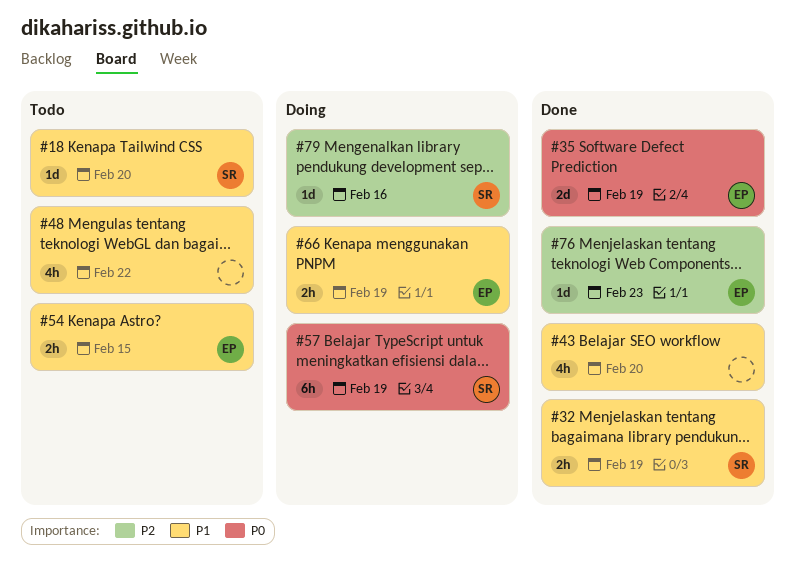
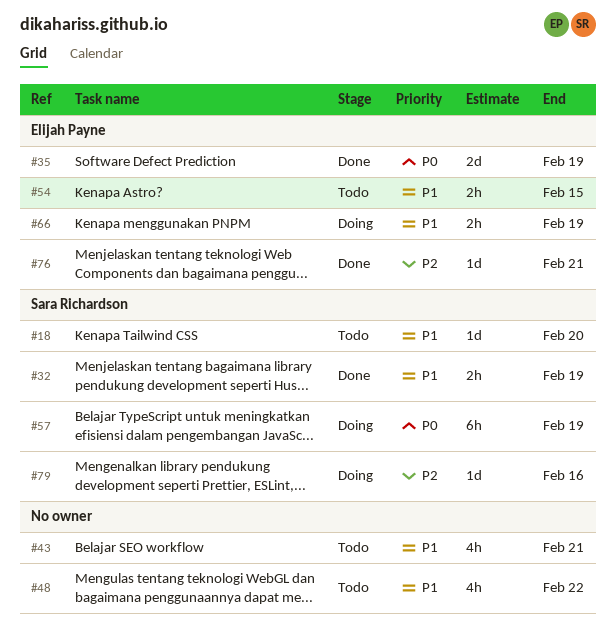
#43, status: Done -> Todo
#43, due: Feb 20 -> Feb 21
#76, due: Feb 23 -> Feb 21

